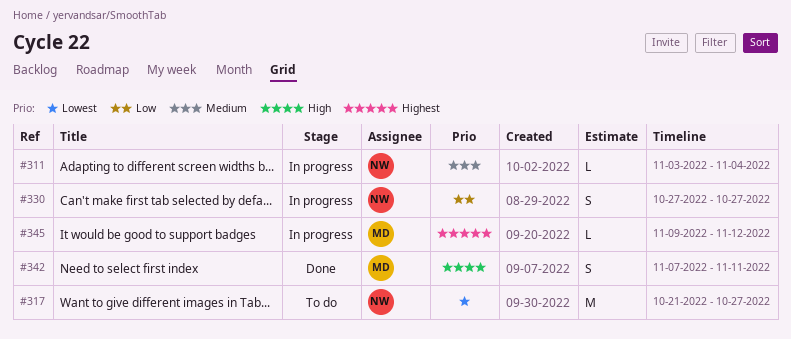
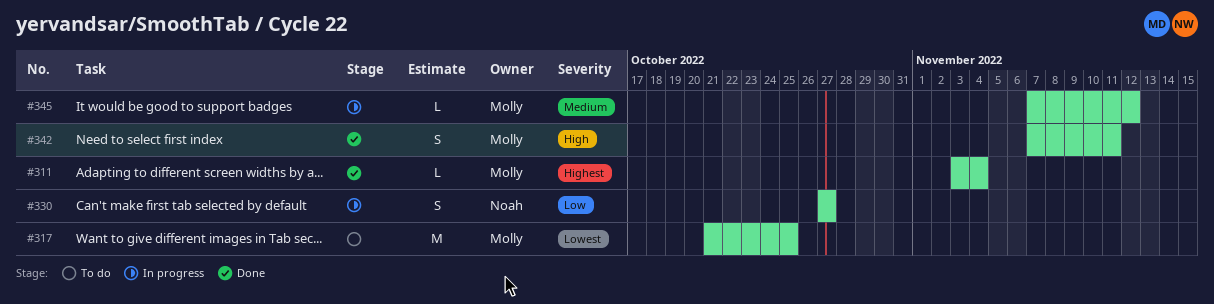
#311, status: In progress -> Done
#311, owner: Noah -> Molly
#311, priority: Medium -> Highest
#317, owner: Noah -> Molly
#317, due: Oct 27 -> Oct 25
#345, priority: Highest -> Medium
#345, start: Nov 9 -> Nov 7

